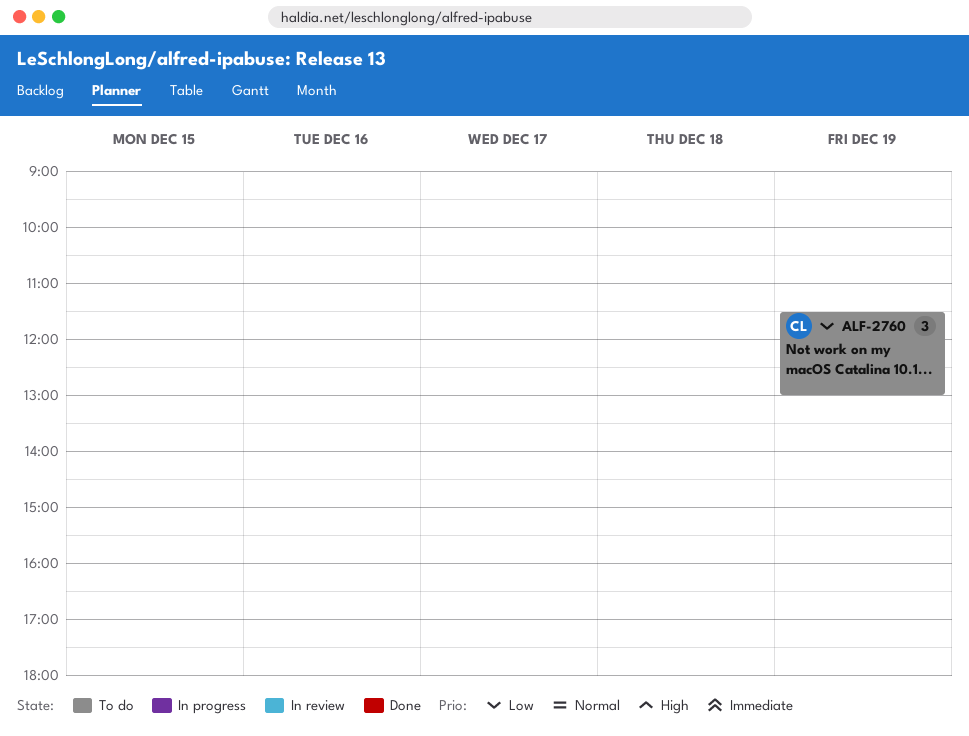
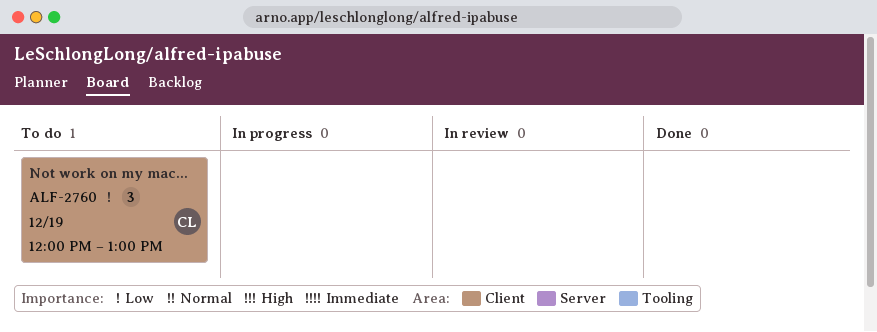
ALF-2760, begins: 11:30 -> 12:00

